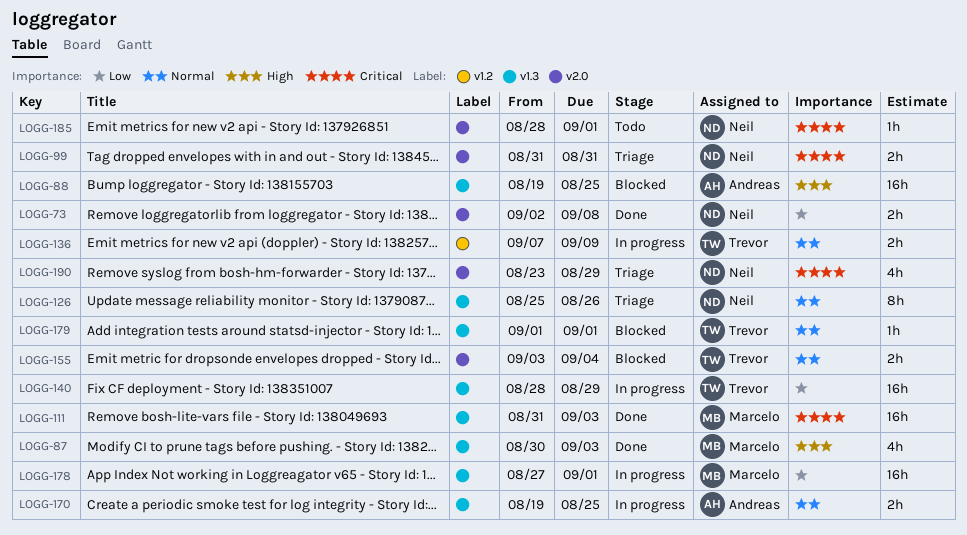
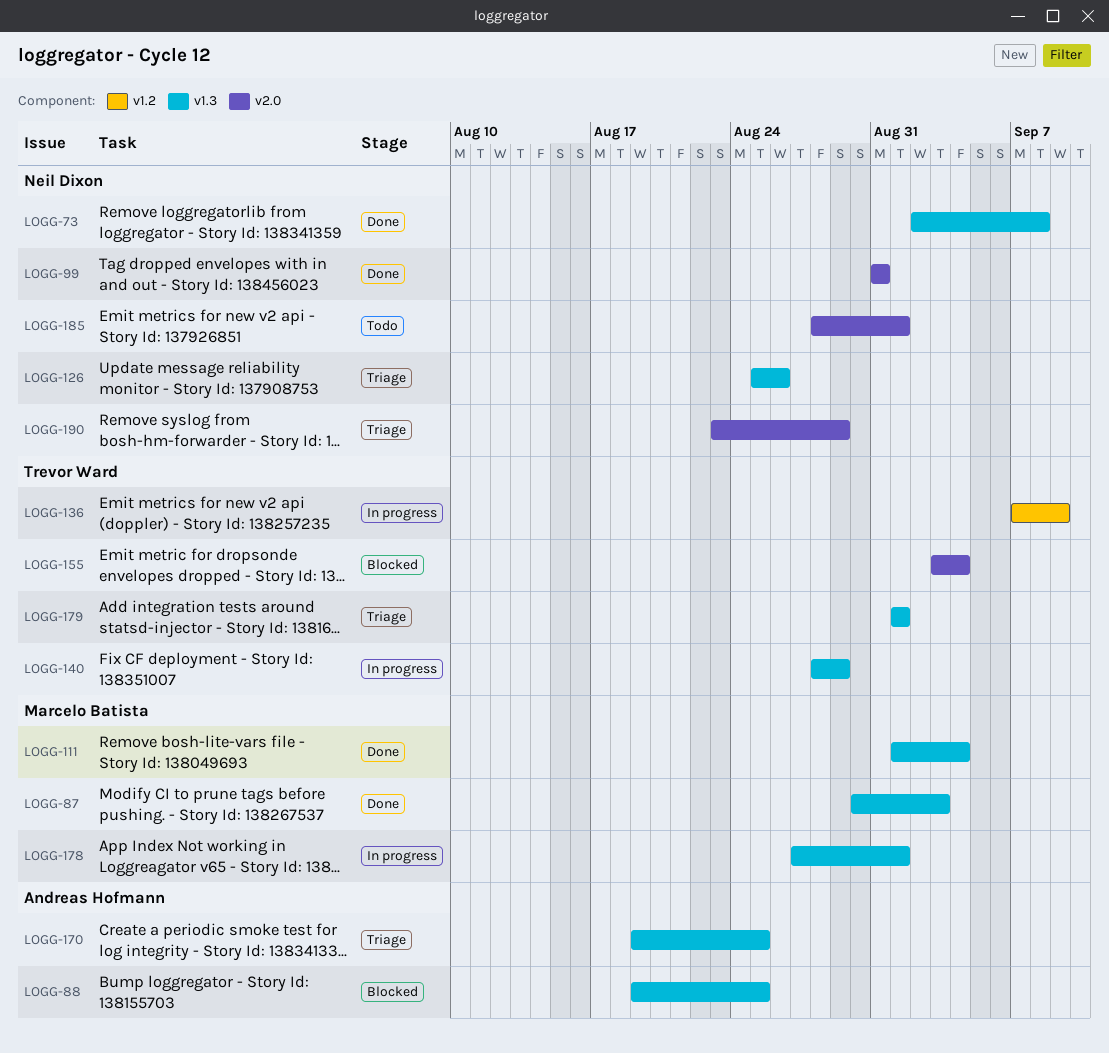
LOGG-73, label: v2.0 -> v1.3
LOGG-99, status: Triage -> Done
LOGG-111, start: Aug 31 -> Sep 1
LOGG-111, due: Sep 3 -> Sep 4
LOGG-170, status: In progress -> Triage
LOGG-179, status: Blocked -> Triage

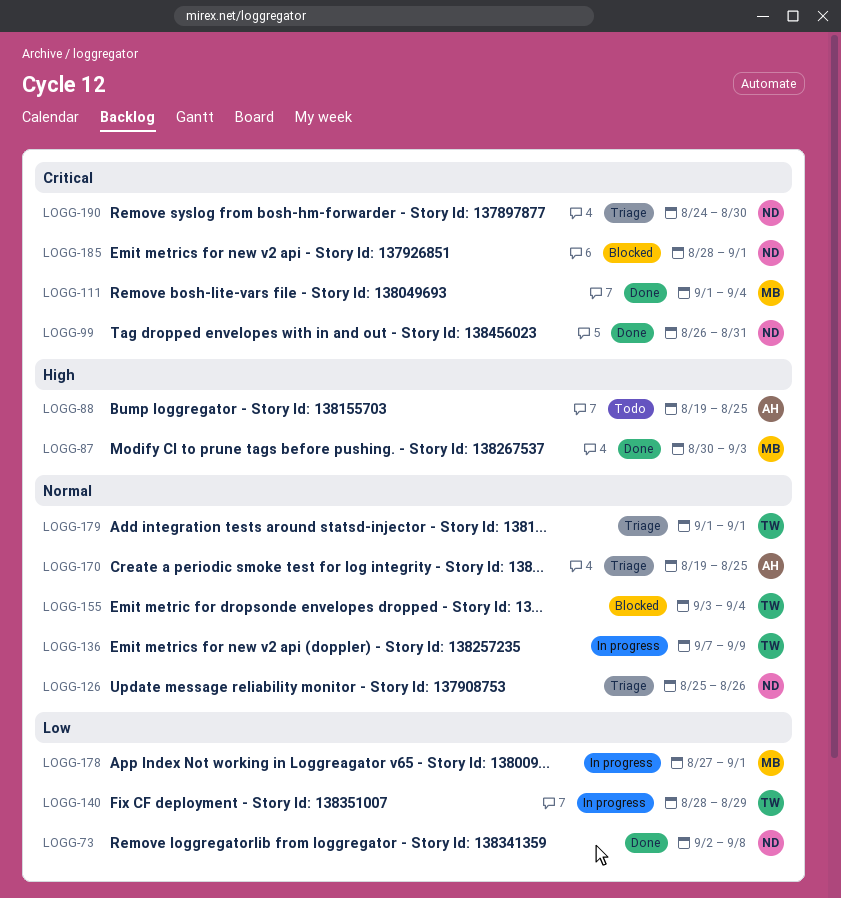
LOGG-88, status: Blocked -> Todo
LOGG-99, start: Aug 31 -> Aug 26
LOGG-185, status: Todo -> Blocked
LOGG-190, start: Aug 23 -> Aug 24
LOGG-190, due: Aug 29 -> Aug 30

